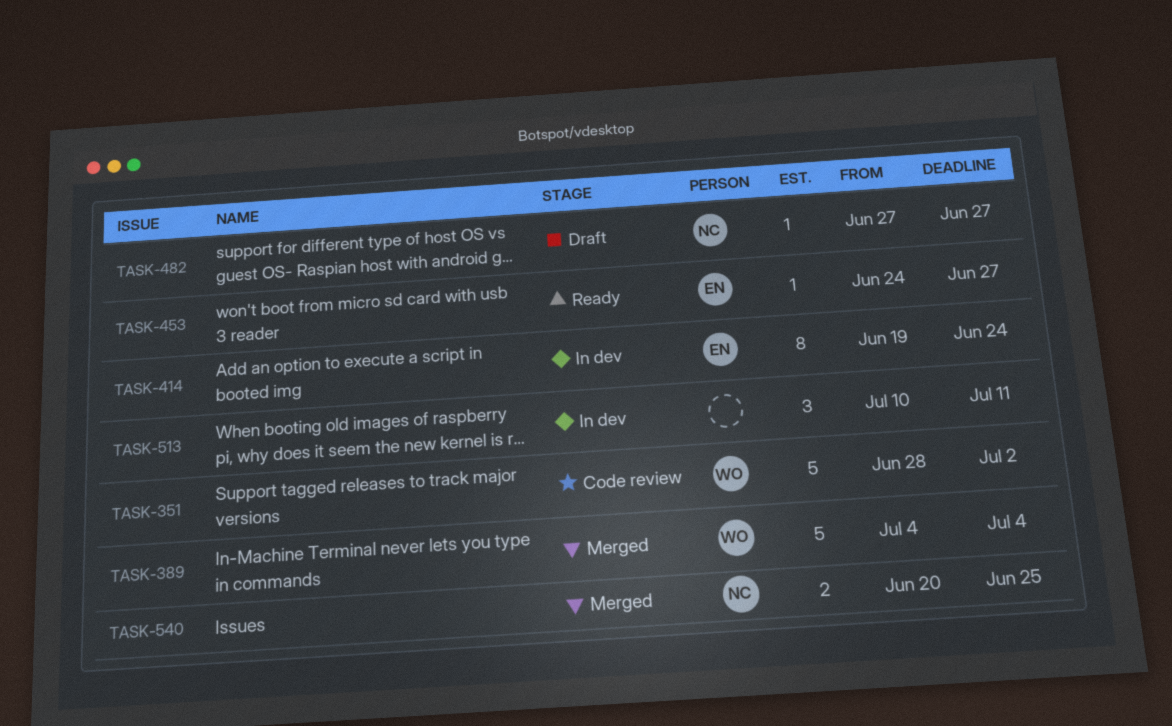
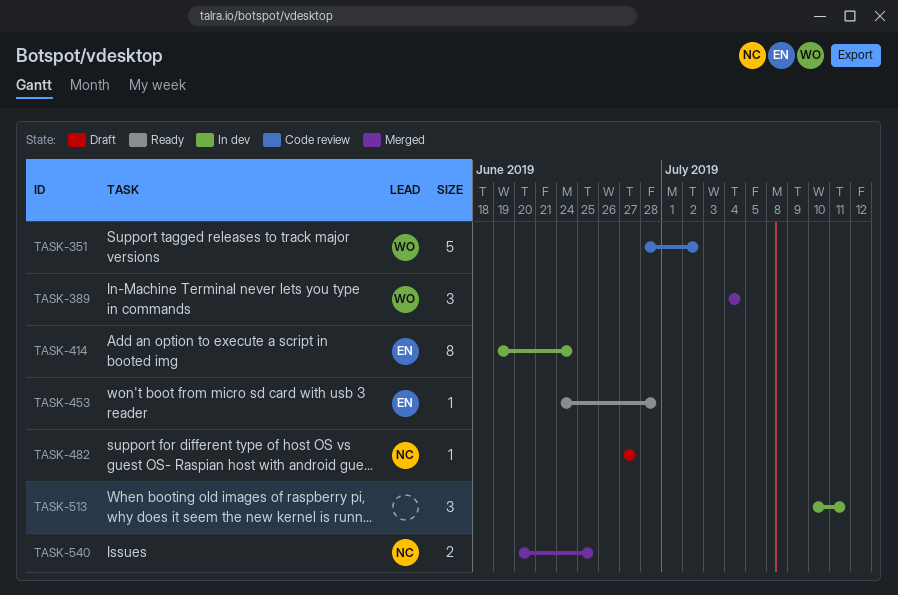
TASK-389, estimate: 5 -> 3
TASK-453, due: Jun 27 -> Jun 28

